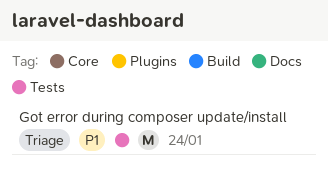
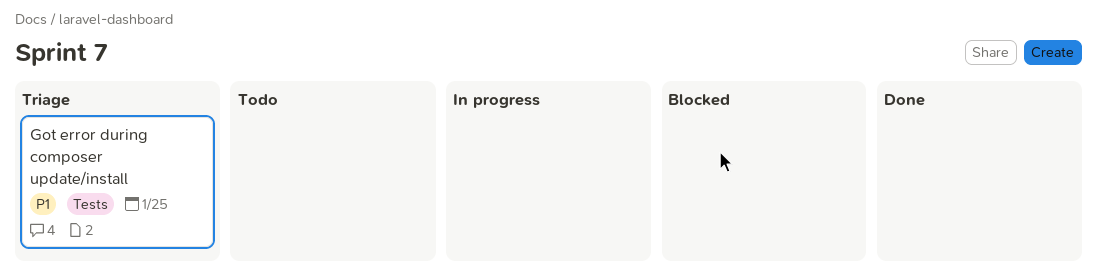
Got error during composer update/install, due: Jan 24 -> Jan 25

